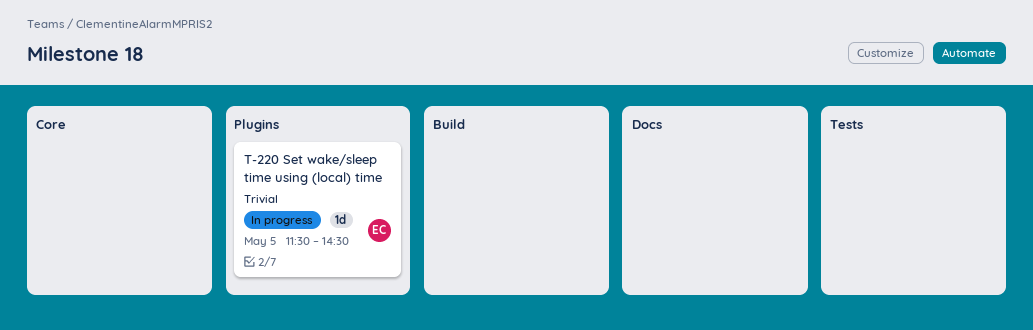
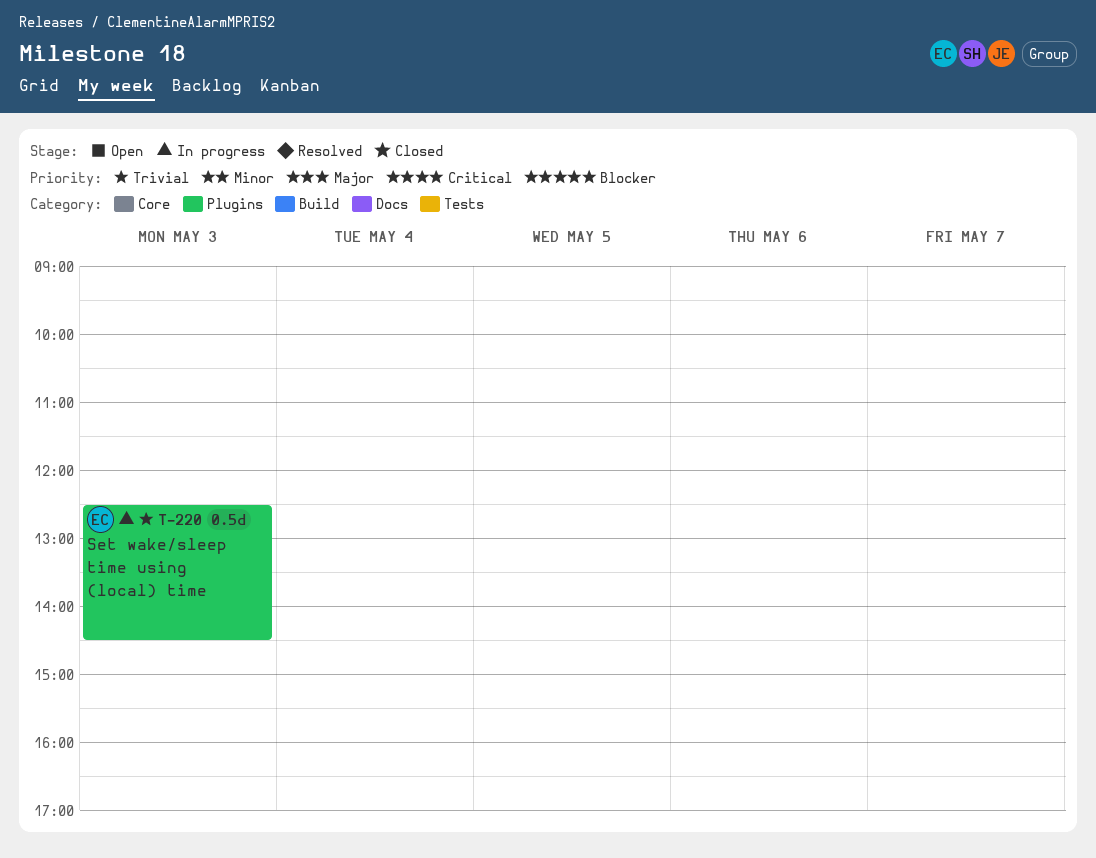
T-220, estimate: 1d -> 0.5d
T-220, day: May 5 -> May 3
T-220, begins: 11:30 -> 12:30

